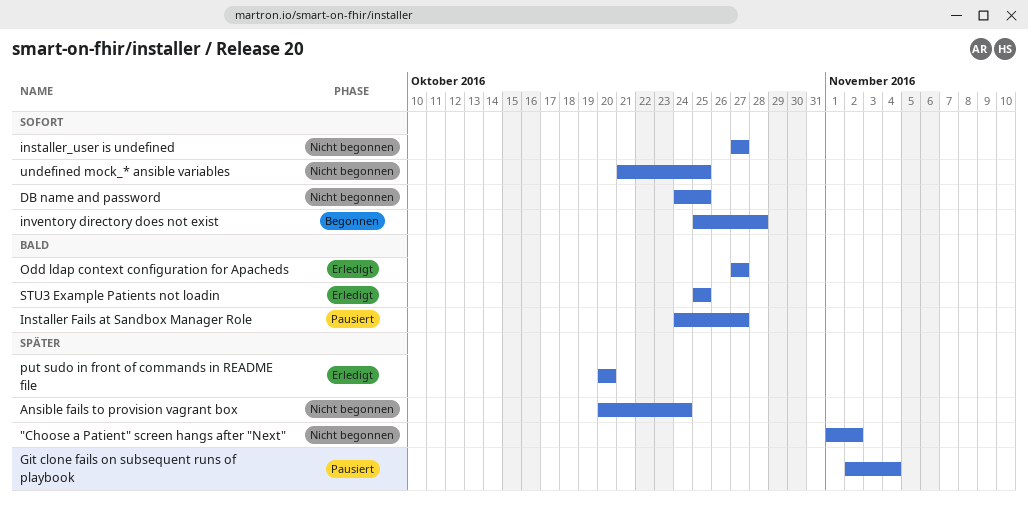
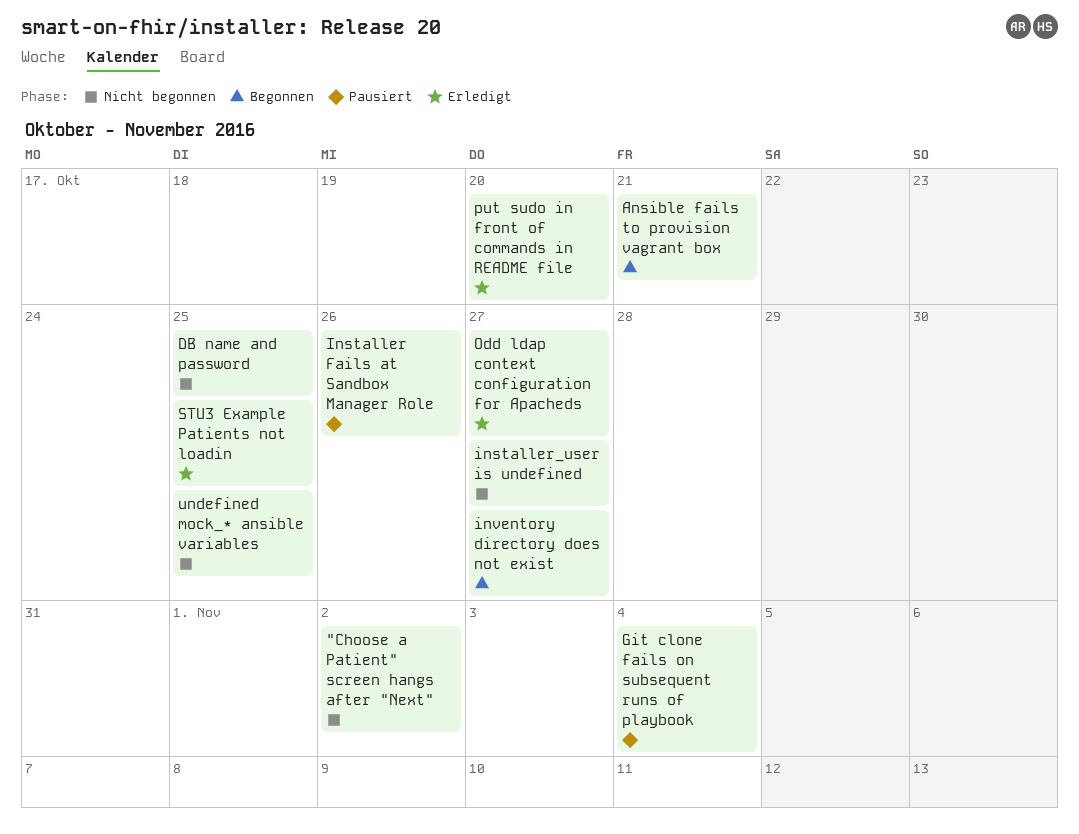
Ansible fails to provision vagrant box, status: Nicht begonnen -> Begonnen
Ansible fails to provision vagrant box, due: Oct 24 -> Oct 21
Installer Fails at Sandbox Manager Role, due: Oct 27 -> Oct 26
inventory directory does not exist, due: Oct 28 -> Oct 27

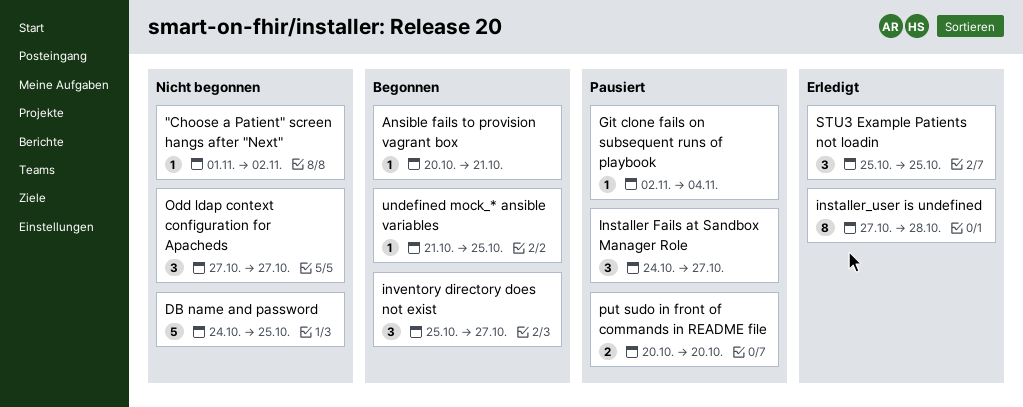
Installer Fails at Sandbox Manager Role, due: Oct 26 -> Oct 27
installer_user is undefined, status: Nicht begonnen -> Erledigt
installer_user is undefined, due: Oct 27 -> Oct 28
Odd ldap context configuration for Apacheds, status: Erledigt -> Nicht begonnen
put sudo in front of commands in README file, status: Erledigt -> Pausiert
undefined mock_* ansible variables, status: Nicht begonnen -> Begonnen

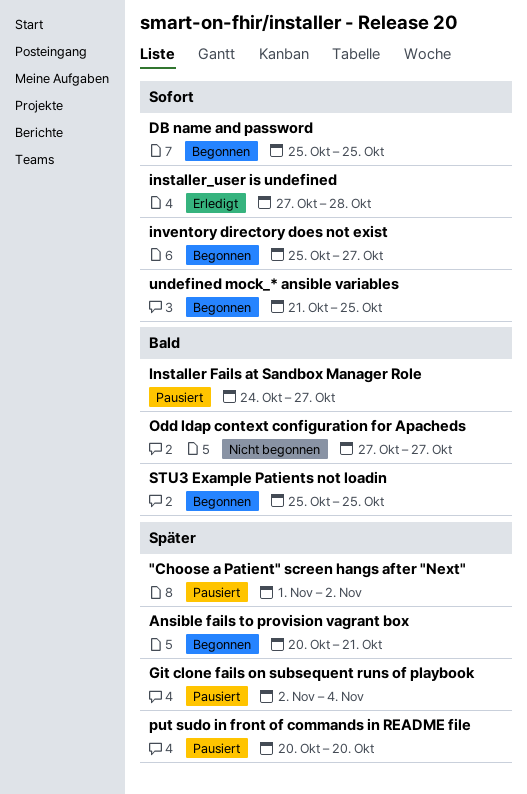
"Choose a Patient" screen hangs after "Next", status: Nicht begonnen -> Pausiert
DB name and password, status: Nicht begonnen -> Begonnen
DB name and password, start: Oct 24 -> Oct 25
STU3 Example Patients not loadin, status: Erledigt -> Begonnen

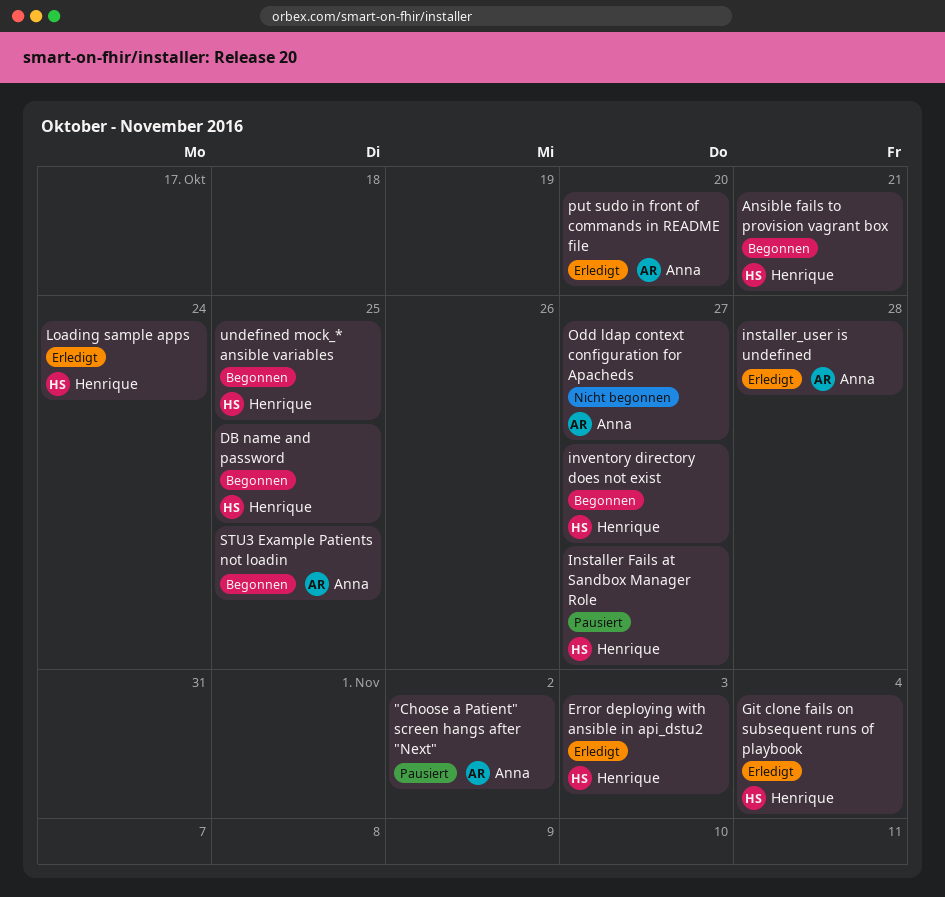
Error deploying with ansible in api_dstu2: none -> present
Git clone fails on subsequent runs of playbook, status: Pausiert -> Erledigt
Loading sample apps: none -> present
put sudo in front of commands in README file, status: Pausiert -> Erledigt

